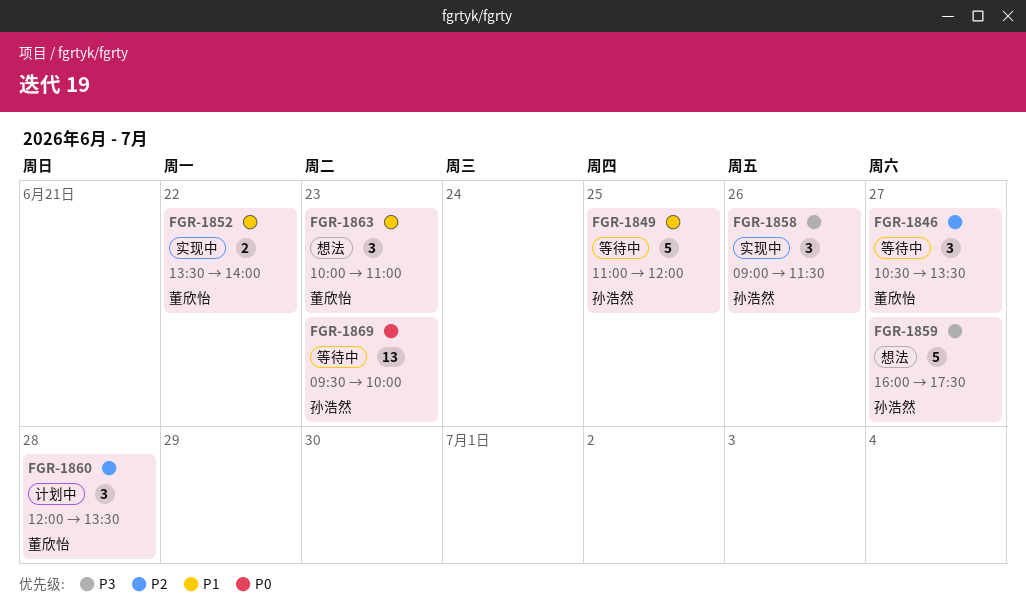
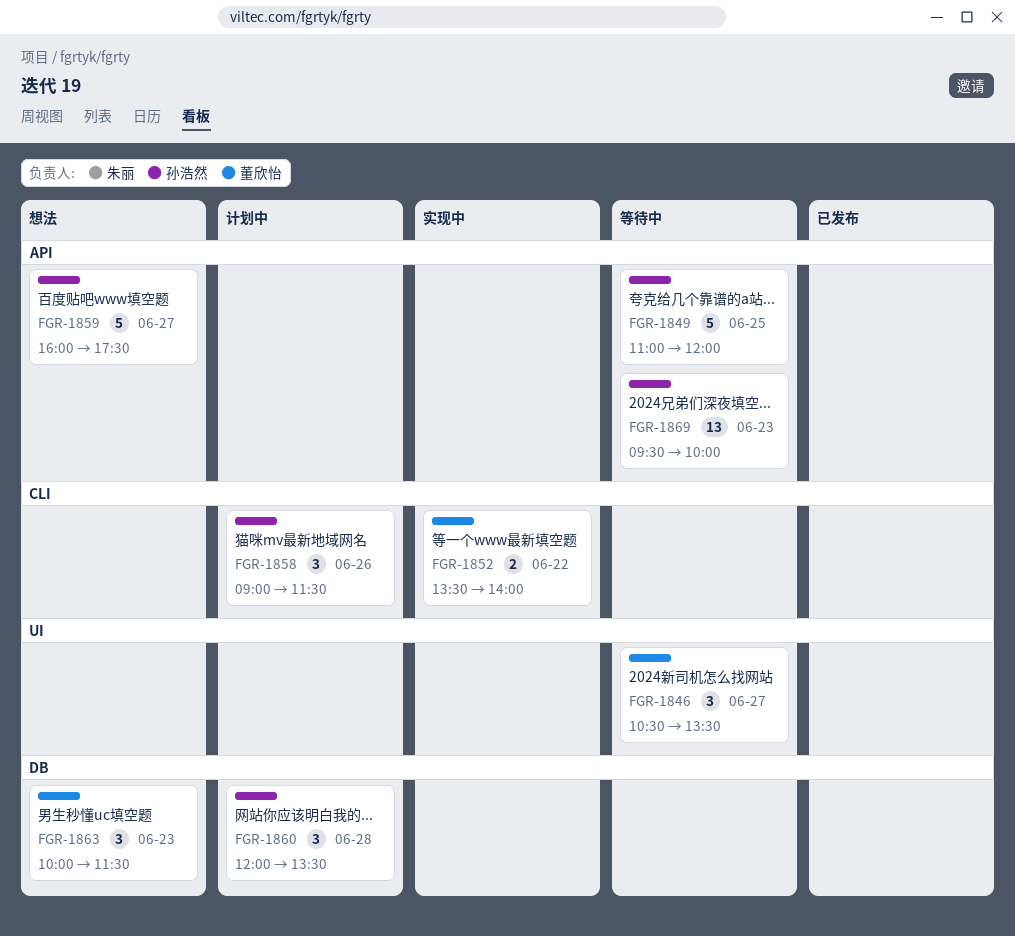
FGR-1858, status: 实现中 -> 计划中
FGR-1860, owner: 董欣怡 -> 孙浩然
FGR-1863, ends: 11:00 -> 11:30

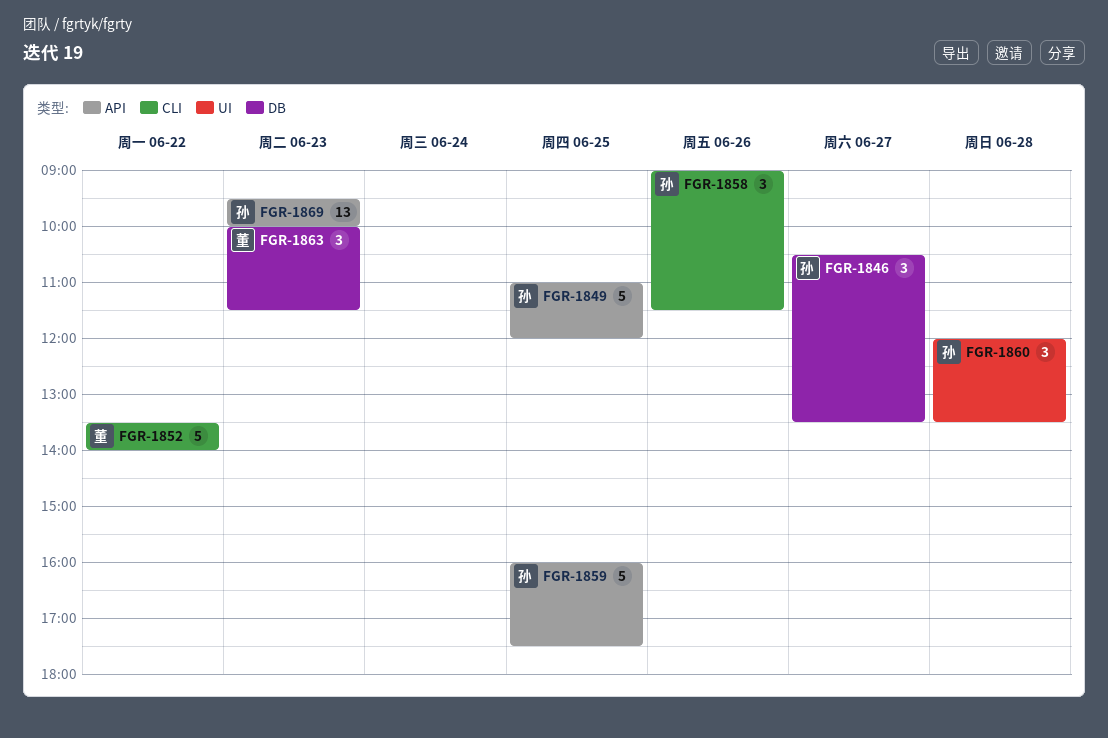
FGR-1846, owner: 董欣怡 -> 孙浩然
FGR-1846, label: UI -> DB
FGR-1852, estimate: 2 -> 5
FGR-1859, day: Jun 27 -> Jun 25
FGR-1860, label: DB -> UI

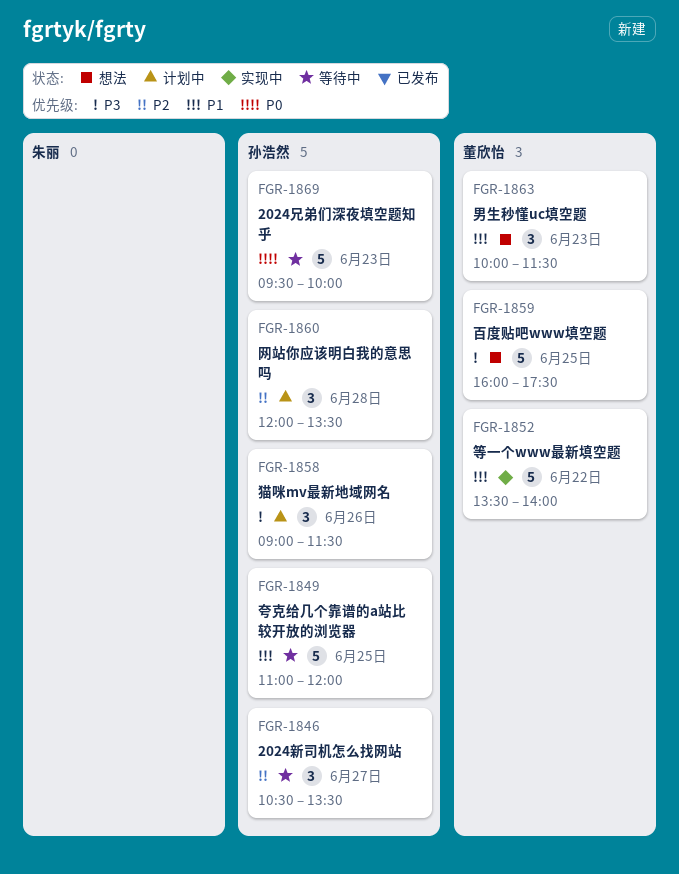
FGR-1859, owner: 孙浩然 -> 董欣怡
FGR-1869, estimate: 13 -> 5

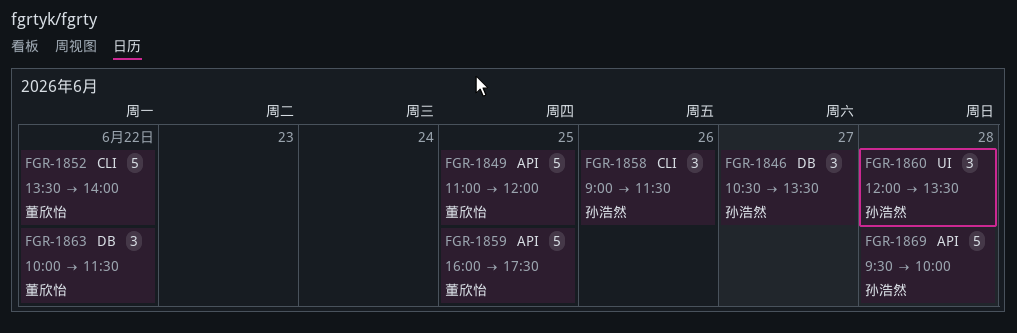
FGR-1849, owner: 孙浩然 -> 董欣怡
FGR-1863, day: Jun 23 -> Jun 22
FGR-1869, day: Jun 23 -> Jun 28

